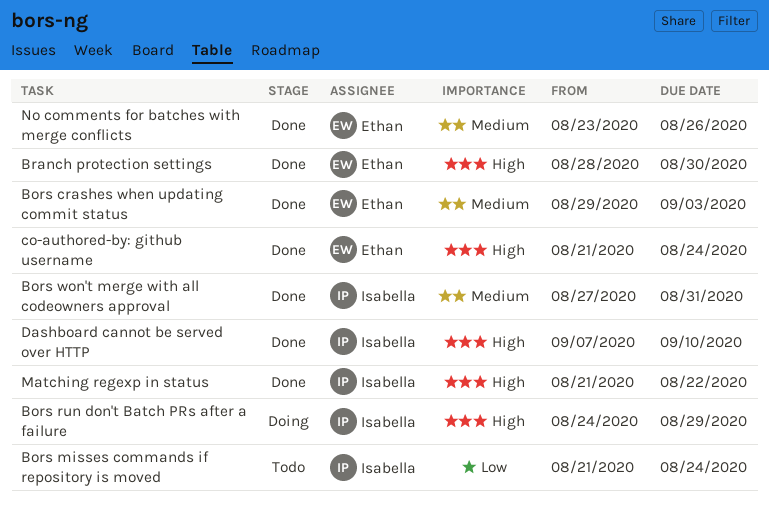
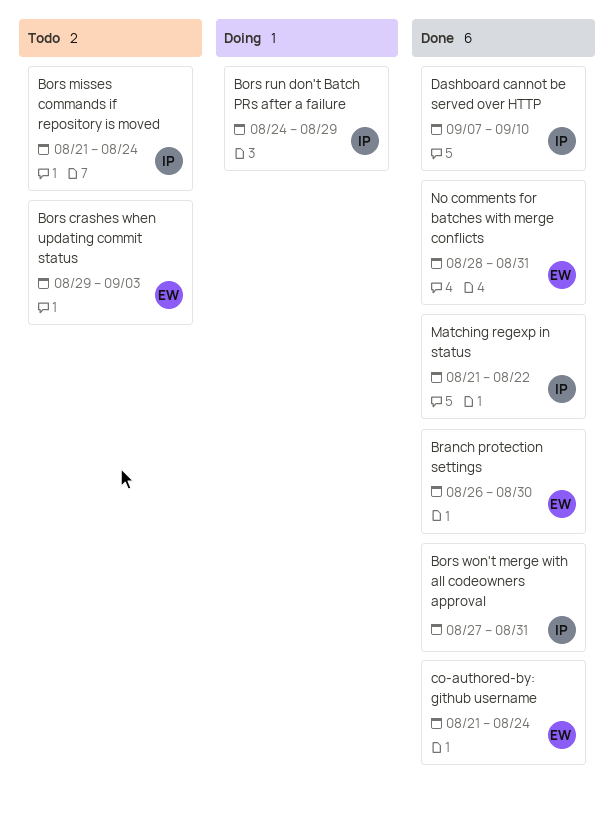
Bors crashes when updating commit status, status: Done -> Todo
Branch protection settings, start: Aug 28 -> Aug 26
No comments for batches with merge conflicts, start: Aug 23 -> Aug 28
No comments for batches with merge conflicts, due: Aug 26 -> Aug 31

